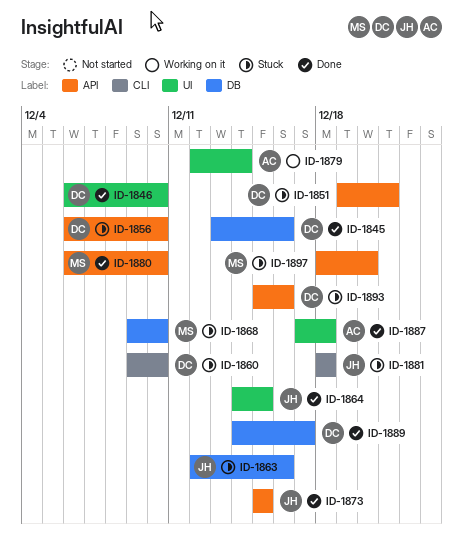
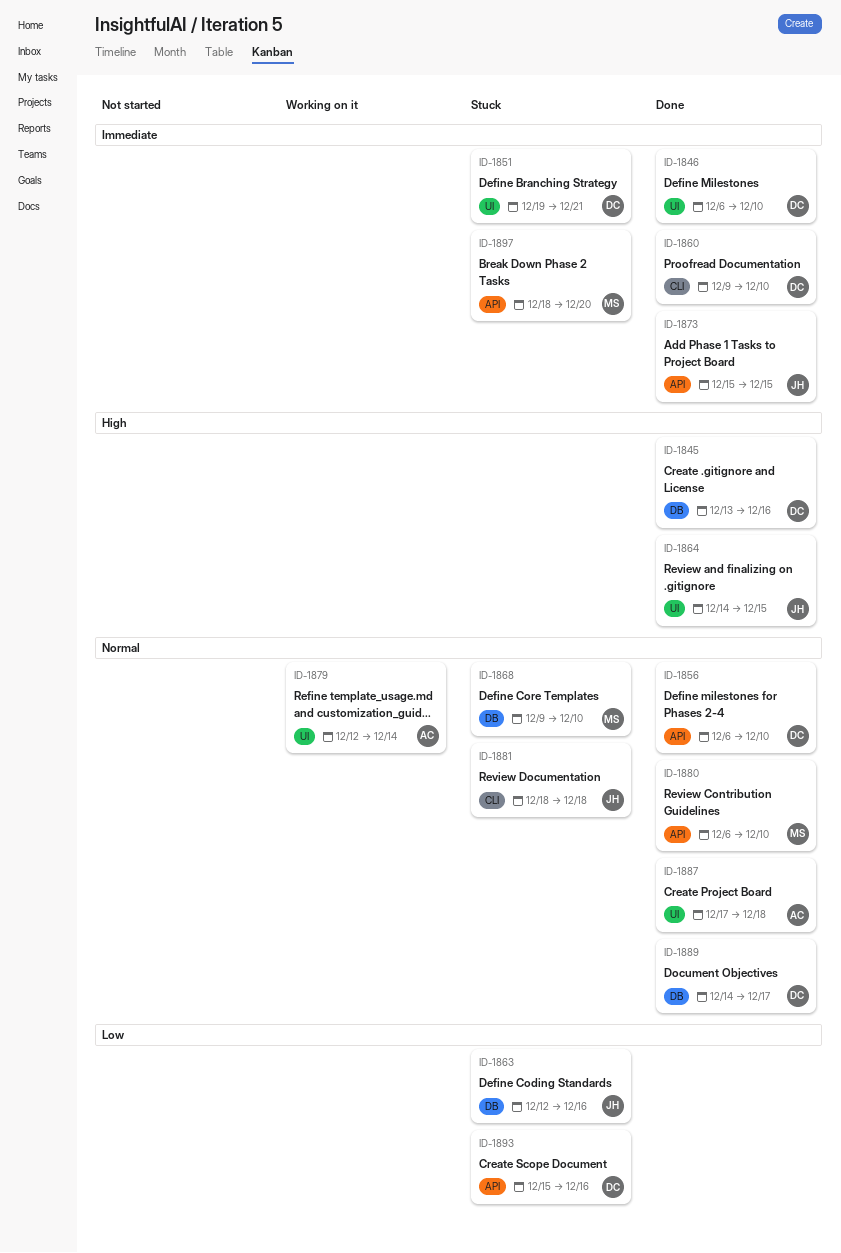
ID-1851, label: API -> UI
ID-1856, status: Stuck -> Done
ID-1860, status: Stuck -> Done

